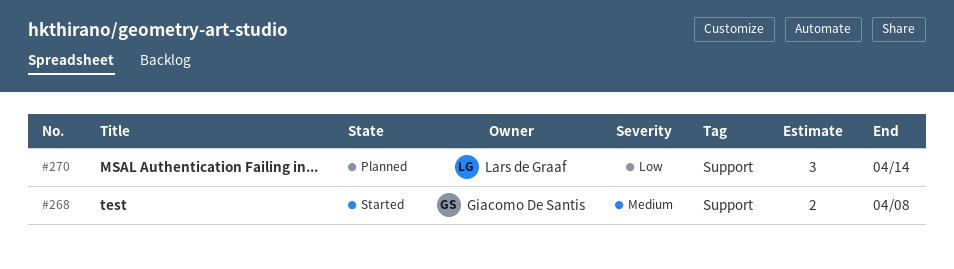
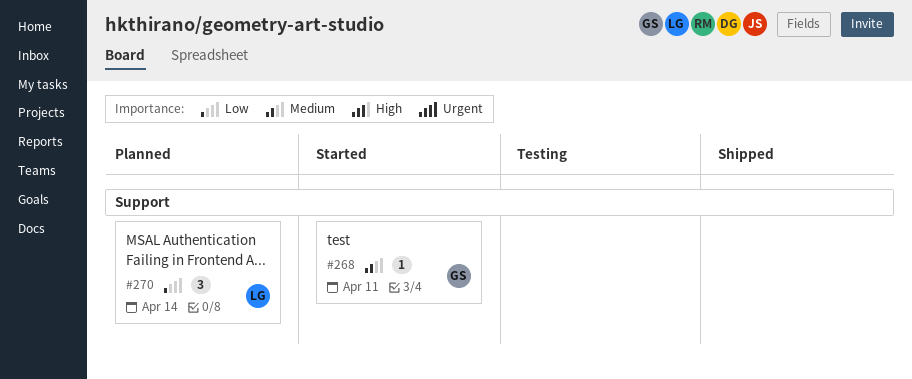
#268, estimate: 2 -> 1
#268, due: Apr 8 -> Apr 11

